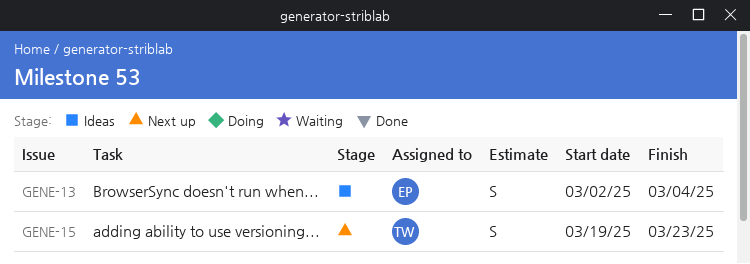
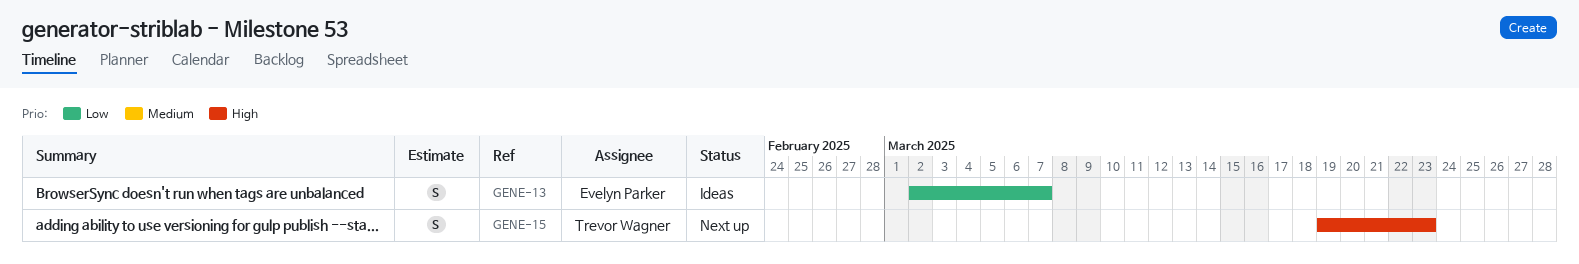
GENE-13, due: Mar 4 -> Mar 7

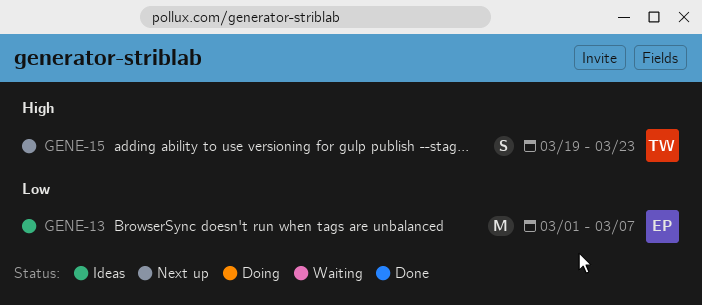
GENE-13, estimate: S -> M
GENE-13, start: Mar 2 -> Mar 1

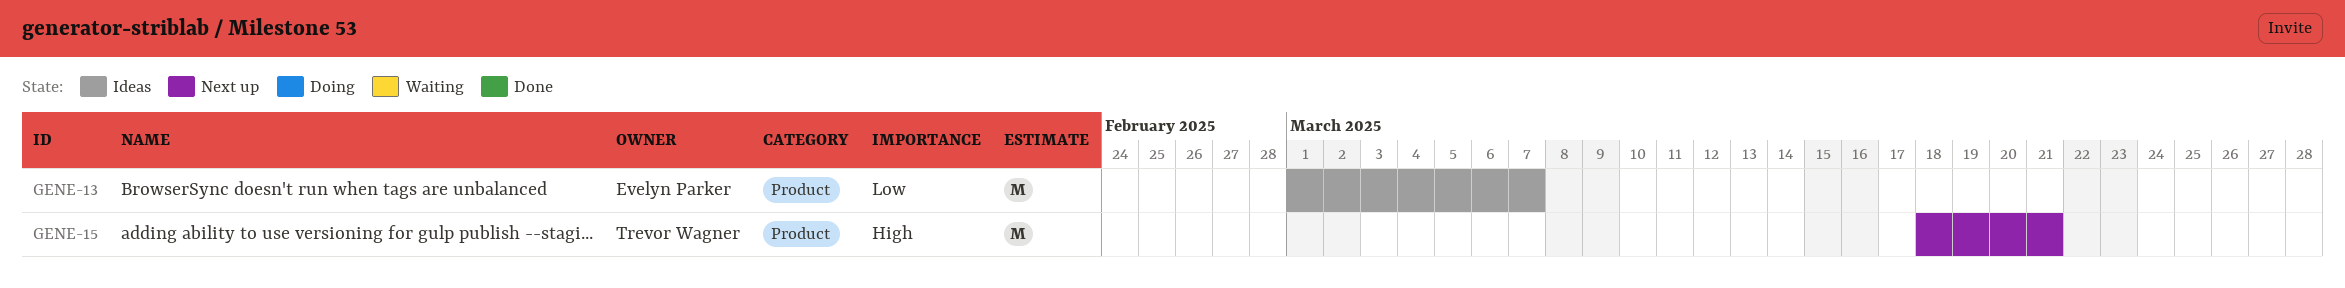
GENE-15, estimate: S -> M
GENE-15, start: Mar 19 -> Mar 18
GENE-15, due: Mar 23 -> Mar 21

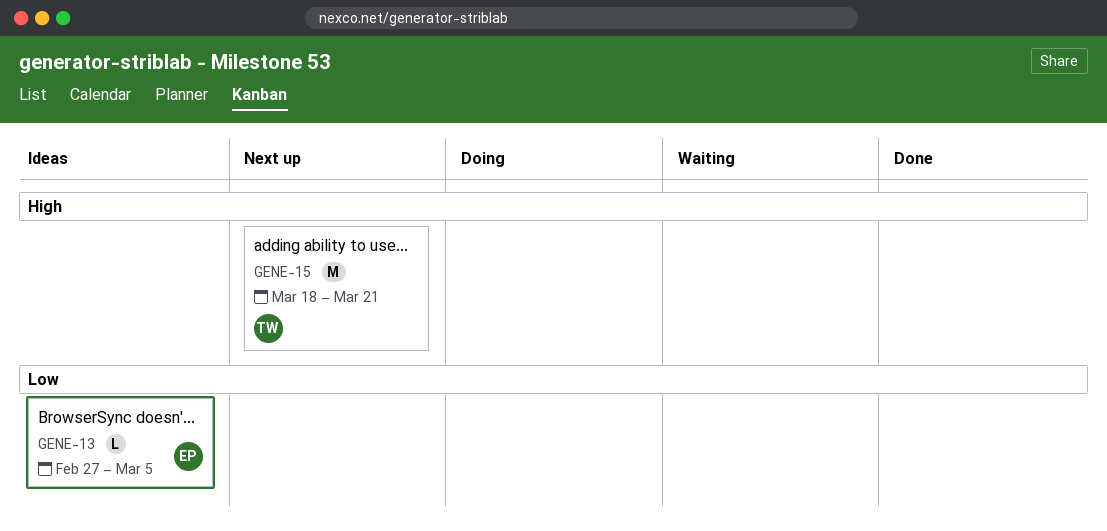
GENE-13, estimate: M -> L
GENE-13, start: Mar 1 -> Feb 27
GENE-13, due: Mar 7 -> Mar 5

